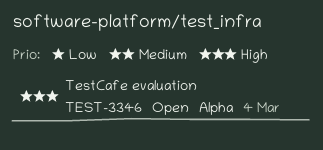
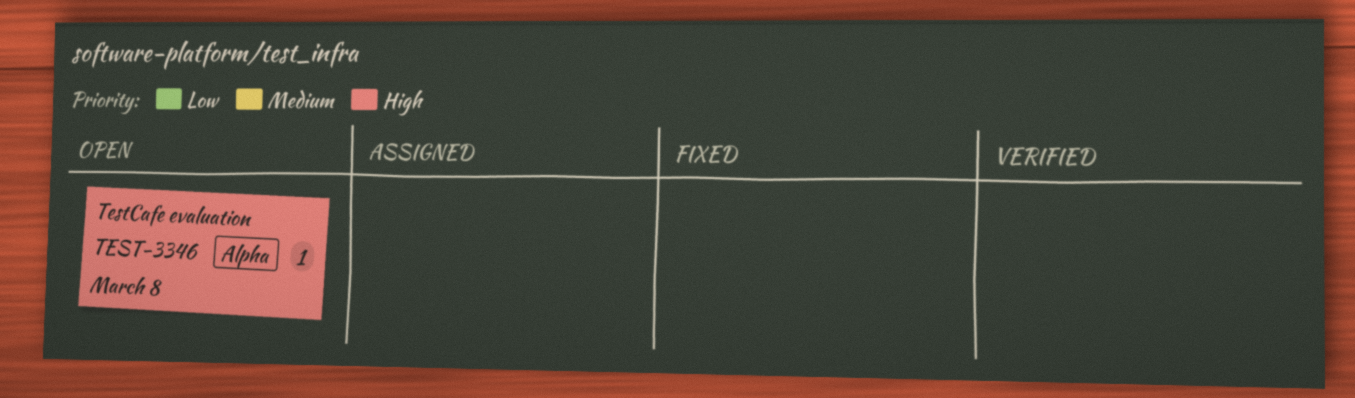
TEST-3346, due: Mar 4 -> Mar 8

